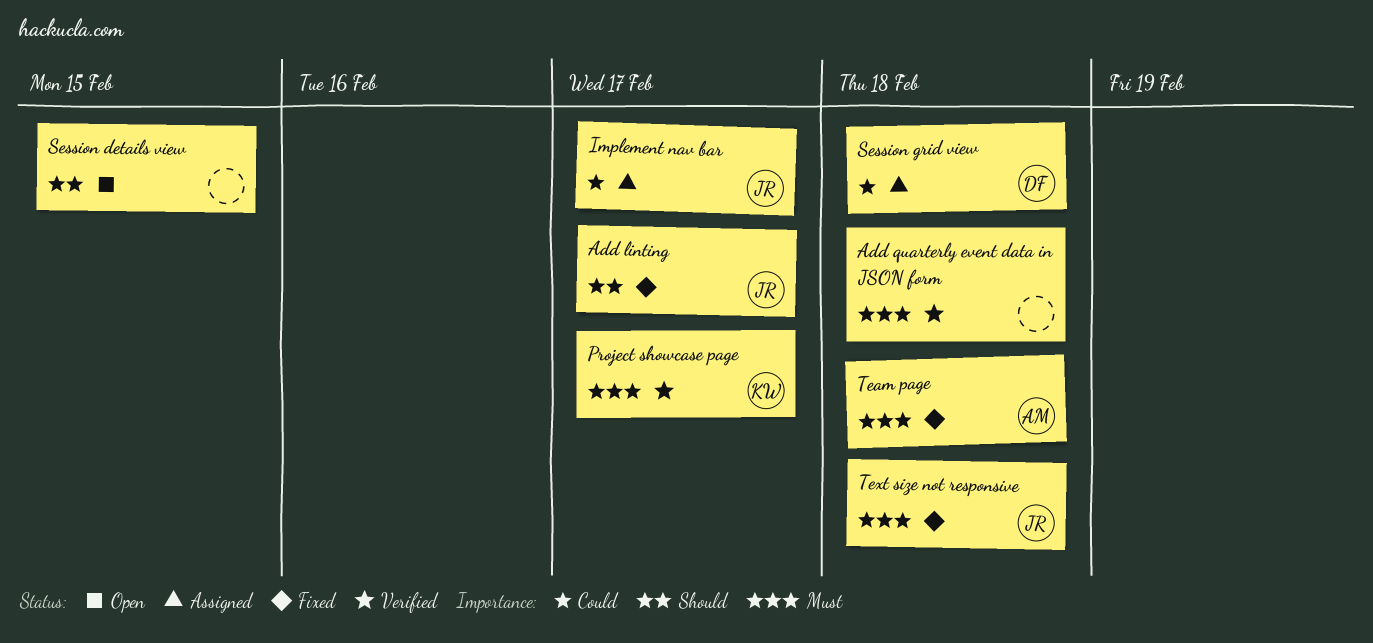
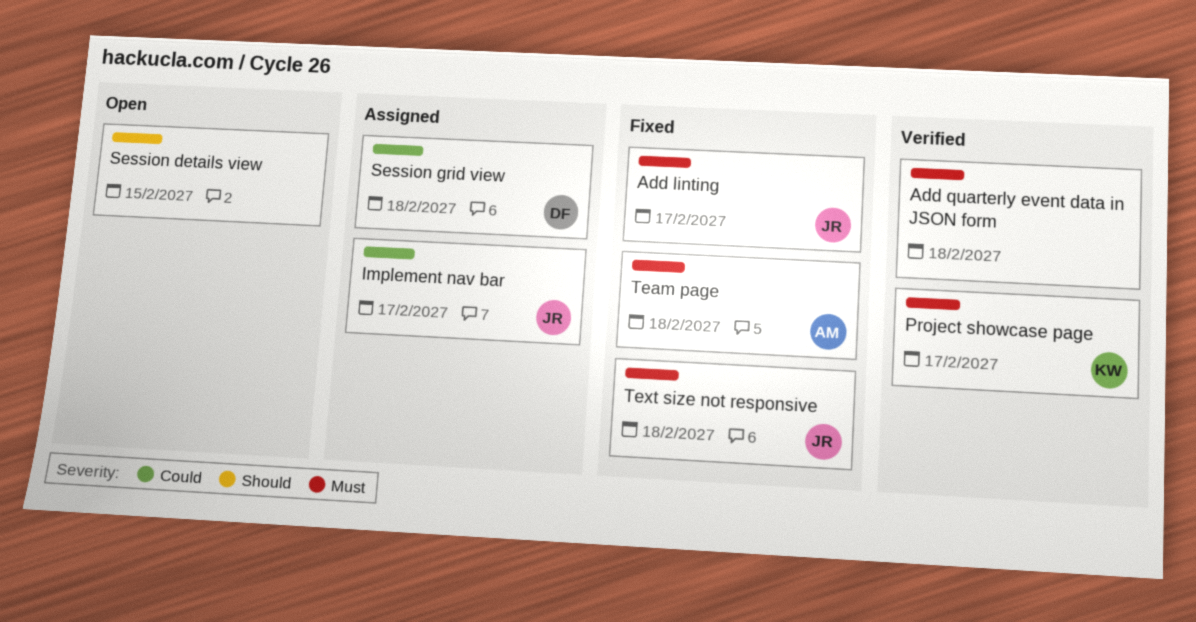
Add linting, priority: Should -> Must

